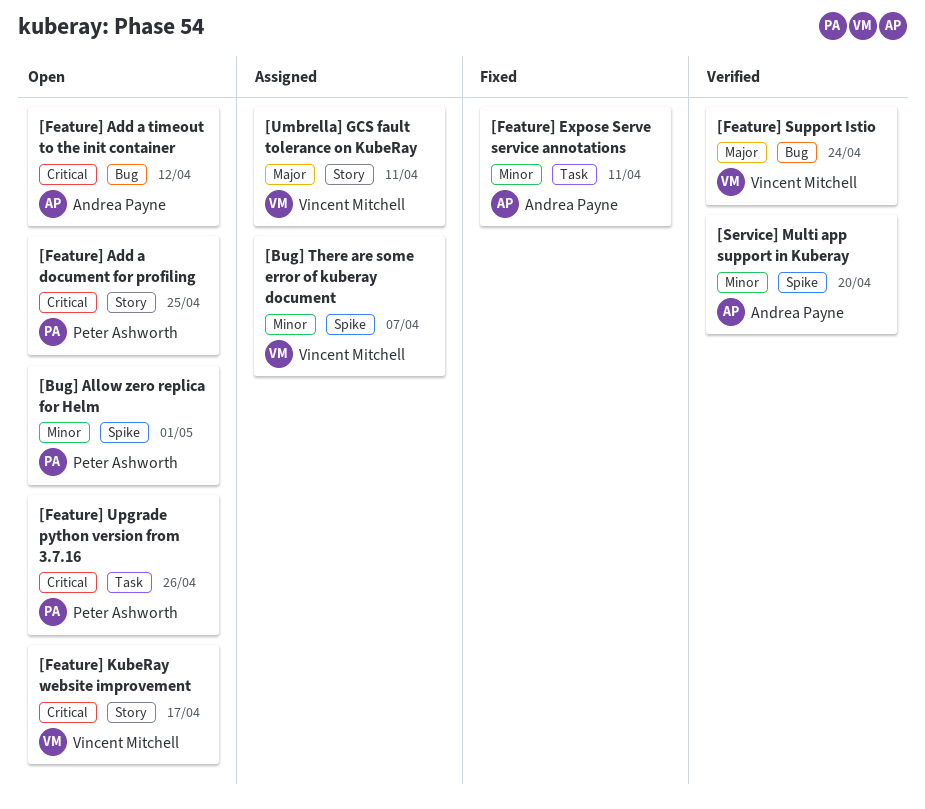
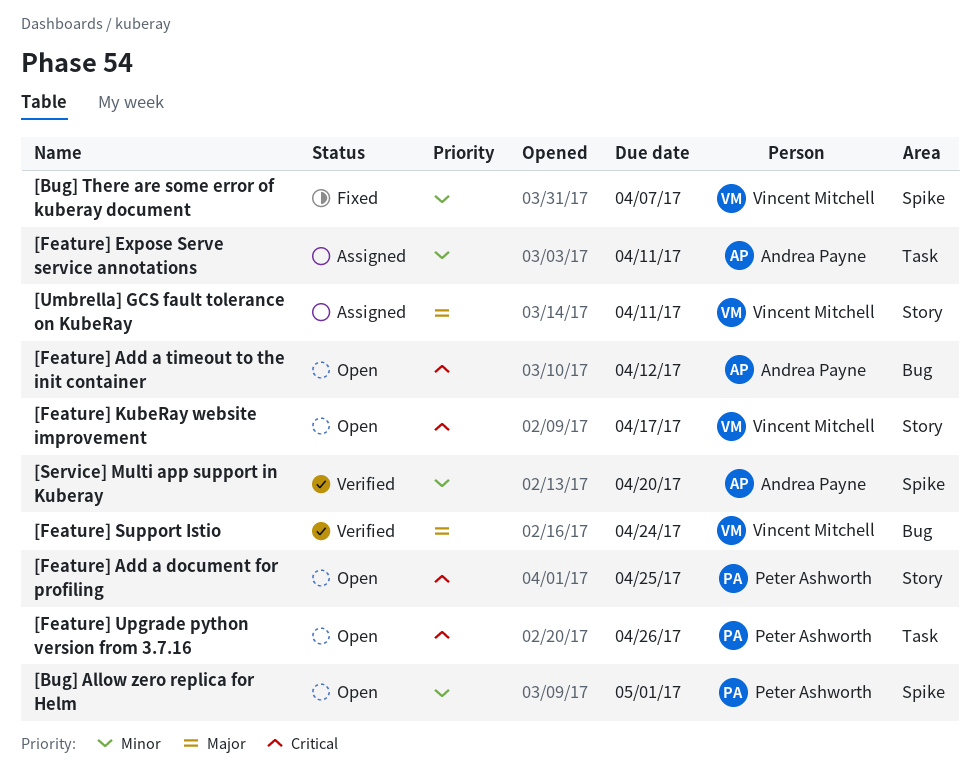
[Bug] There are some error of kuberay document, status: Assigned -> Fixed
[Feature] Expose Serve service annotations, status: Fixed -> Assigned

